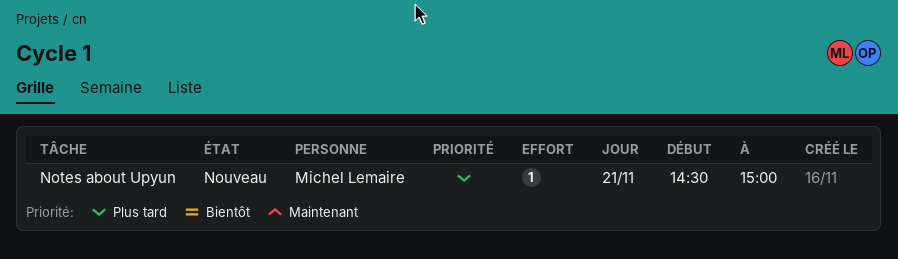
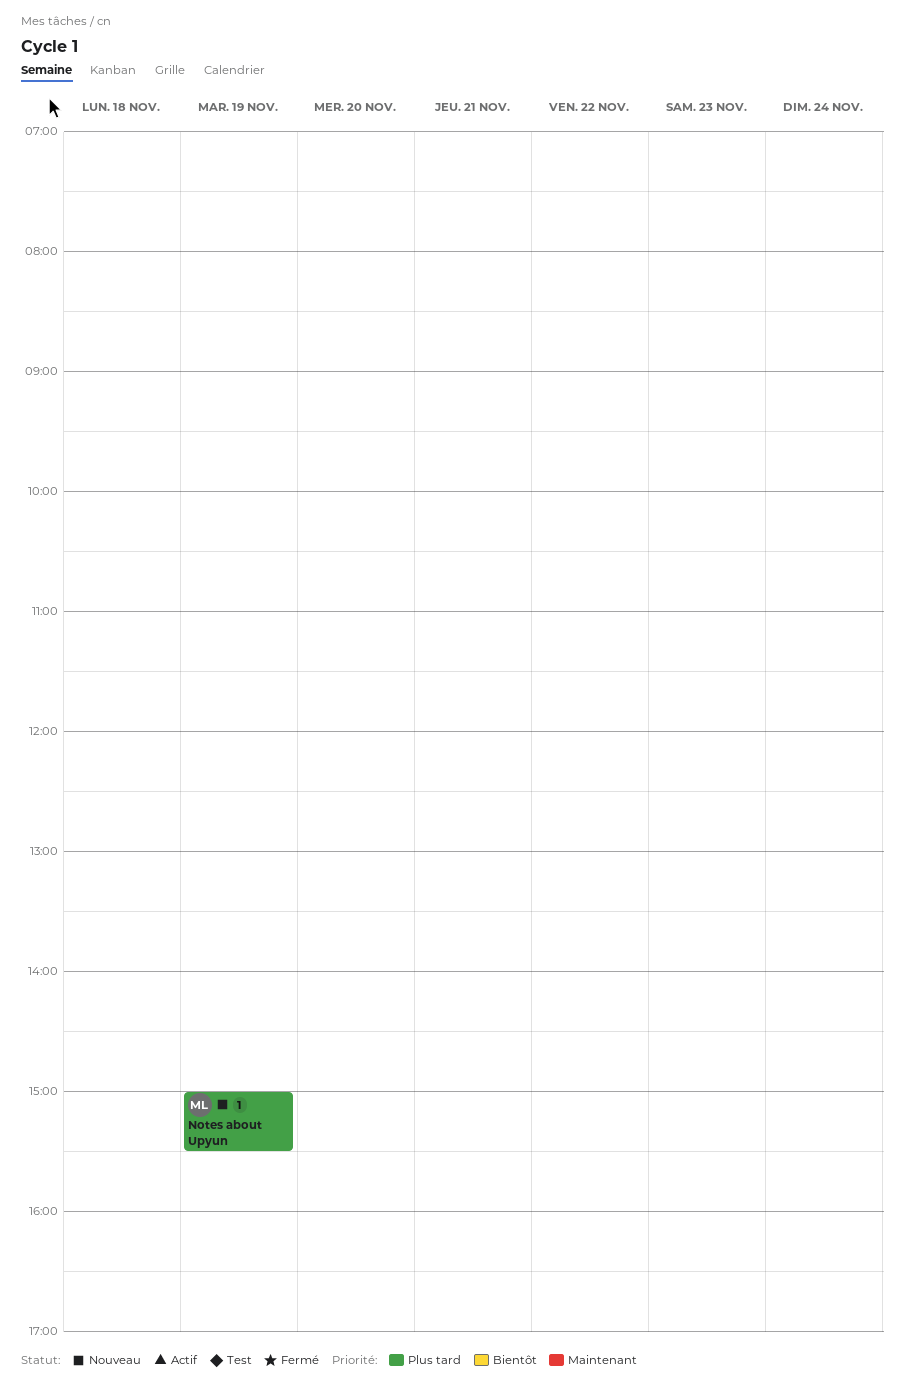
Notes about Upyun, day: Nov 21 -> Nov 19
Notes about Upyun, begins: 14:30 -> 15:00
Notes about Upyun, ends: 15:00 -> 15:30

